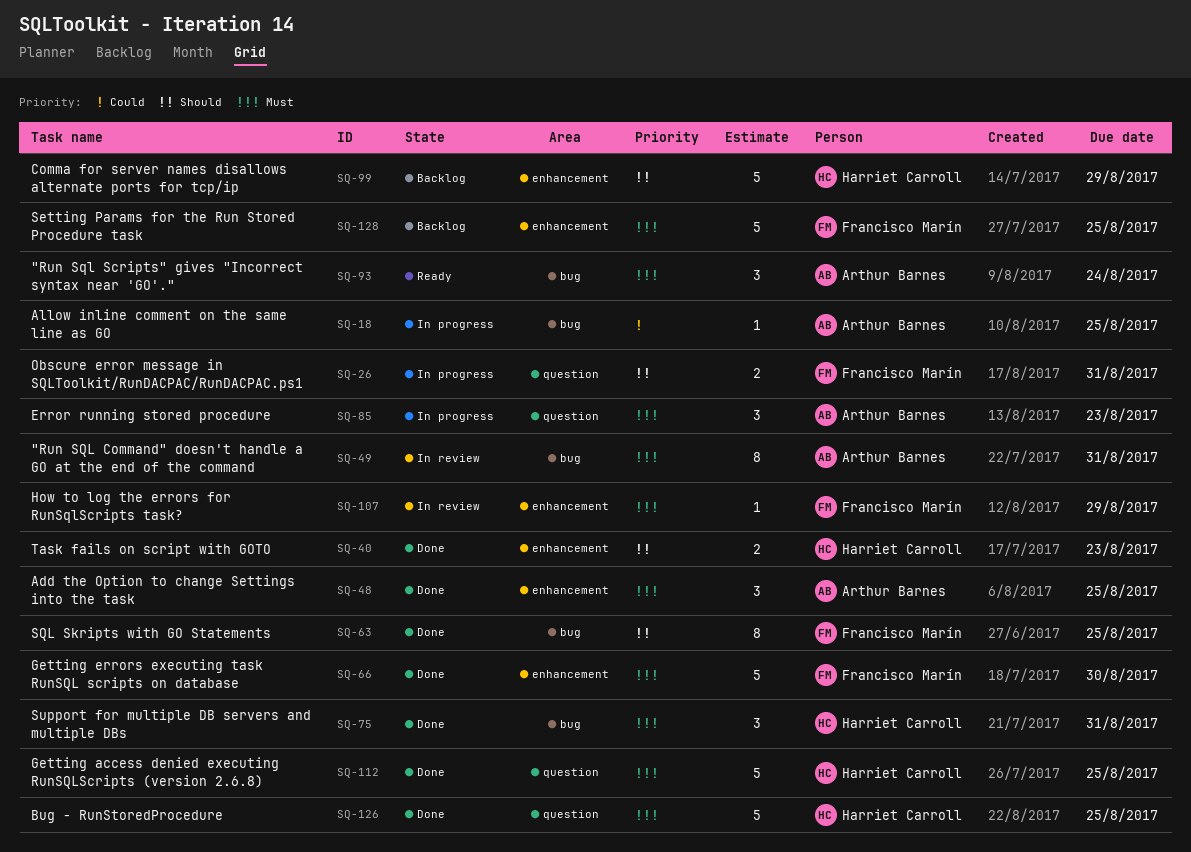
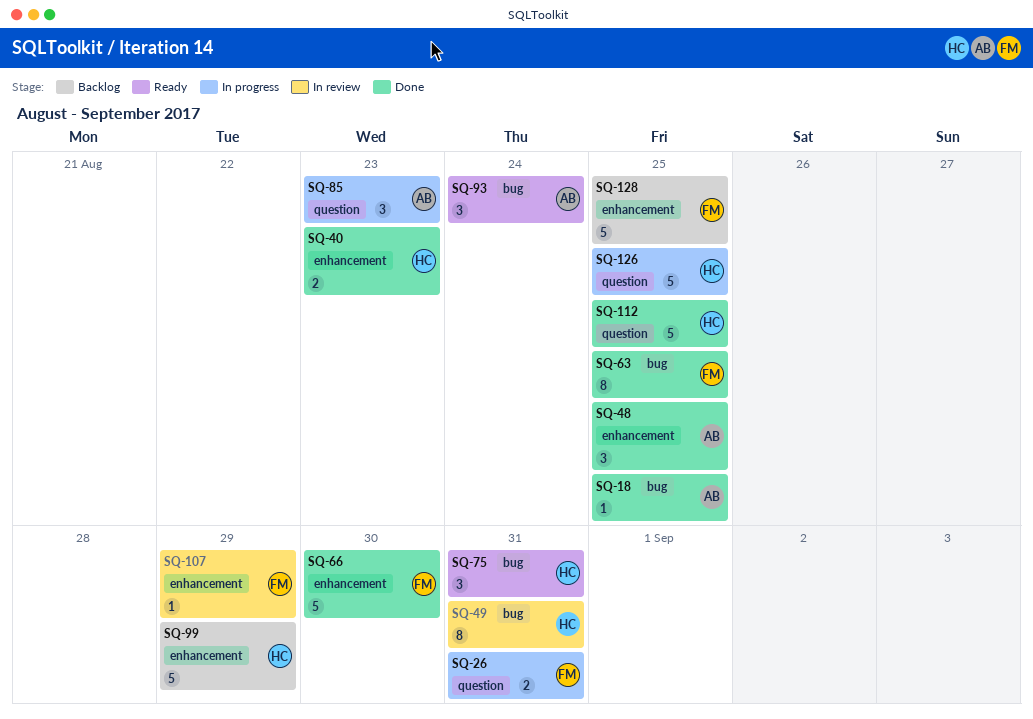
SQ-18, status: In progress -> Done
SQ-49, owner: Arthur Barnes -> Harriet Carroll
SQ-75, status: Done -> Ready
SQ-126, status: Done -> In progress

